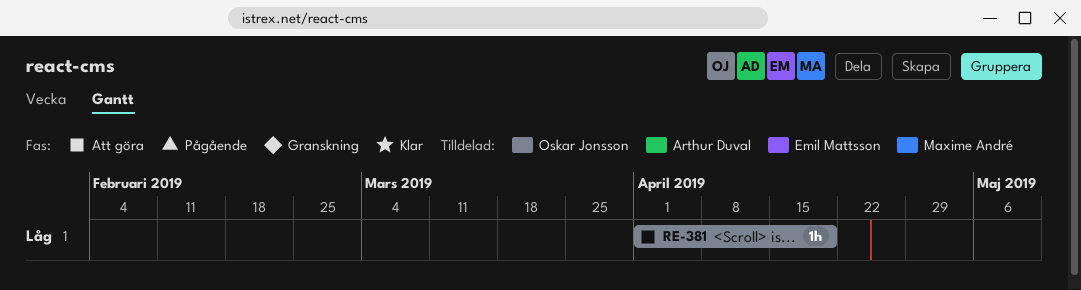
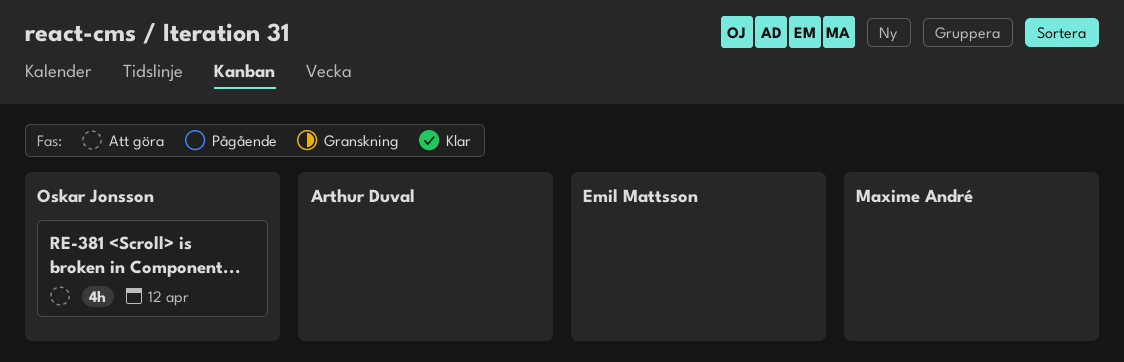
RE-381, estimate: 1h -> 4h
RE-381, due: Apr 19 -> Apr 12

